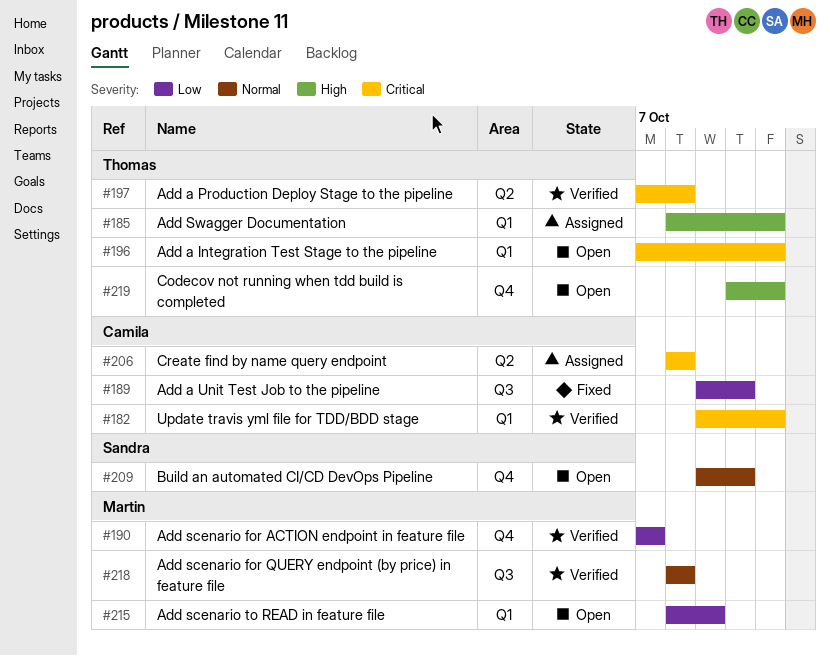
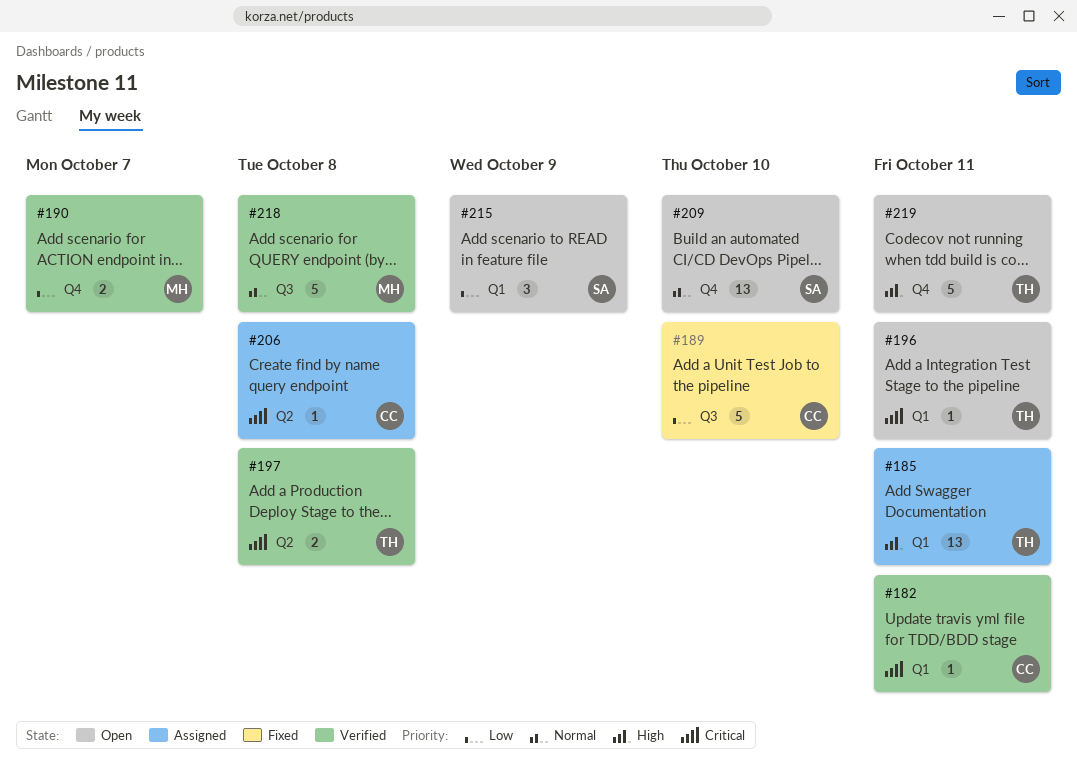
#215, owner: Martin -> Sandra

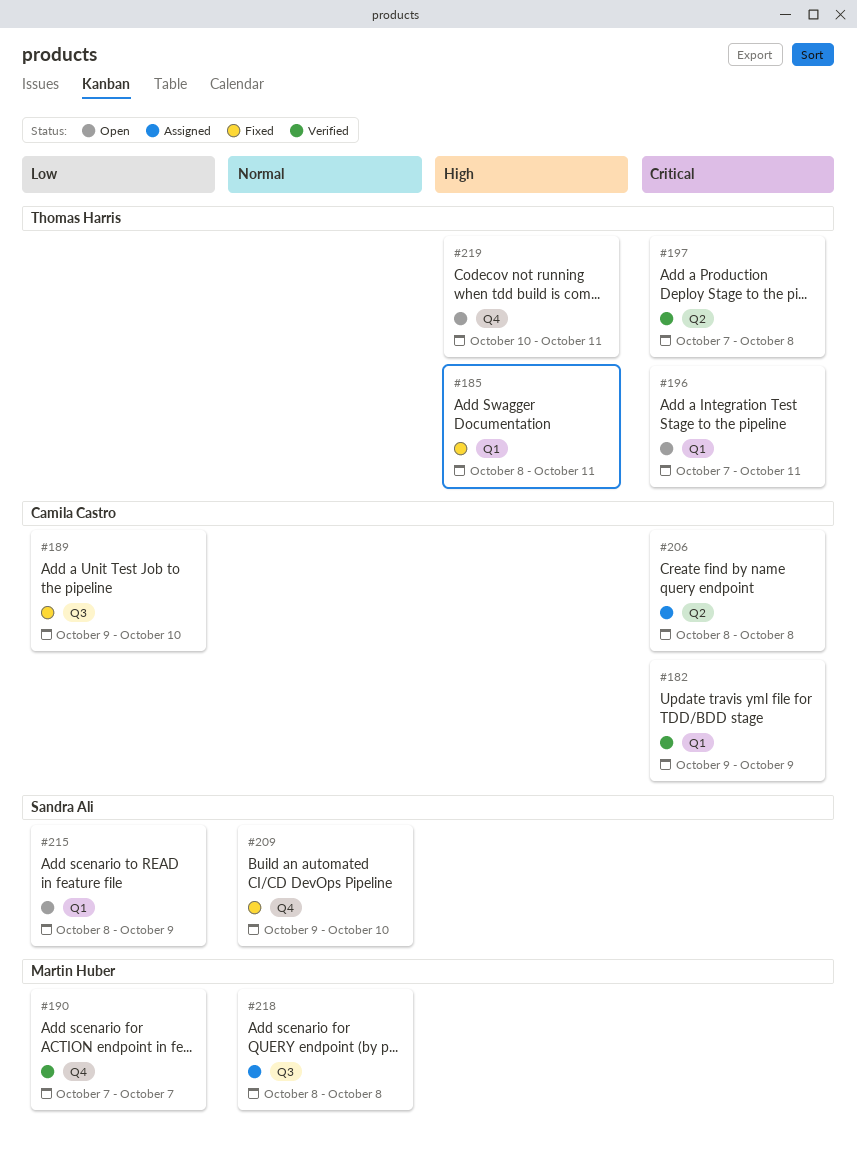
#182, due: Oct 11 -> Oct 9
#185, status: Assigned -> Fixed
#209, status: Open -> Fixed
#218, status: Verified -> Assigned

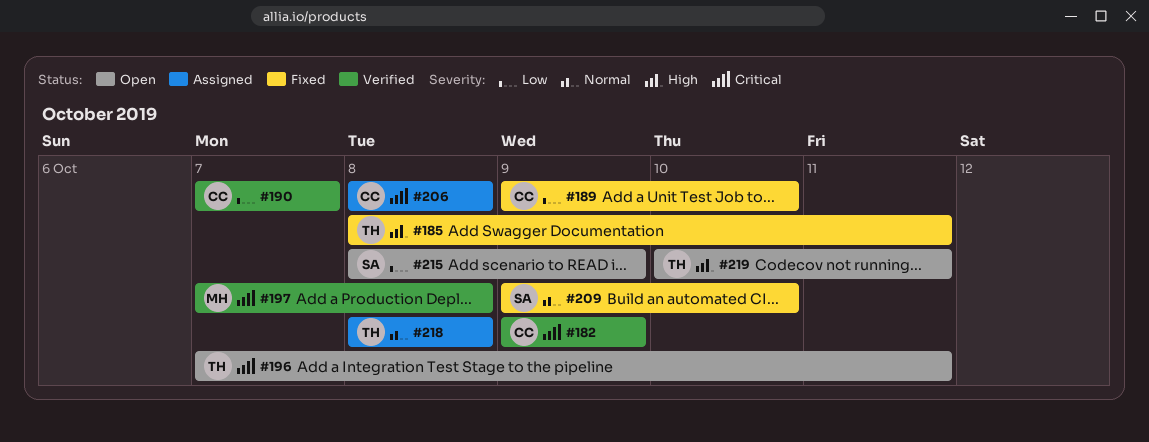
#190, owner: Martin Huber -> Camila Castro
#197, owner: Thomas Harris -> Martin Huber
#218, owner: Martin Huber -> Thomas Harris

